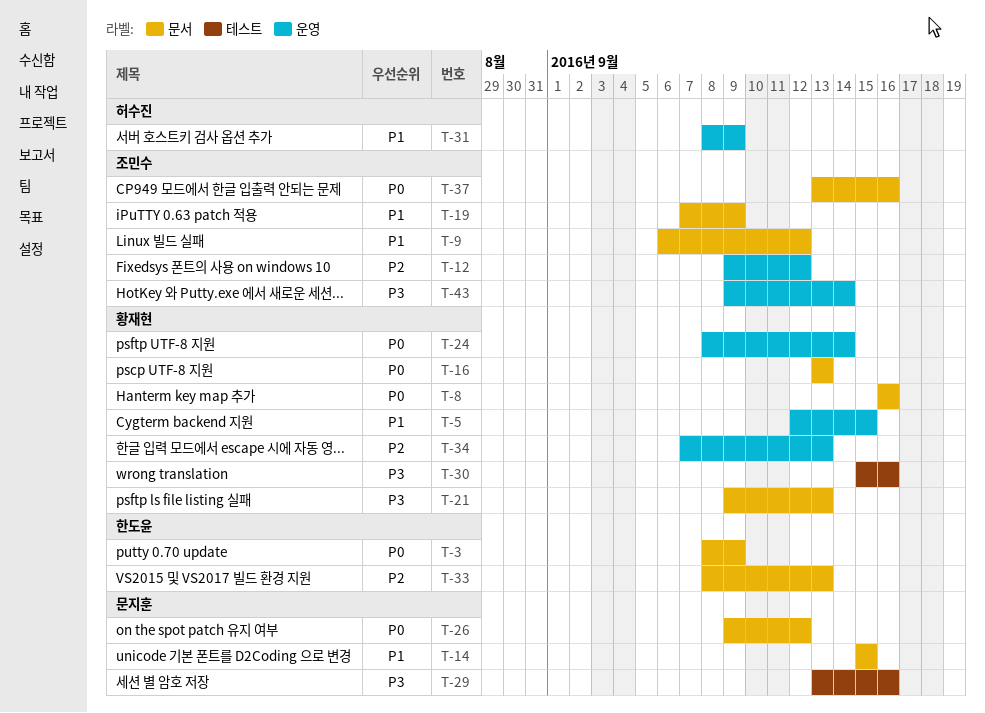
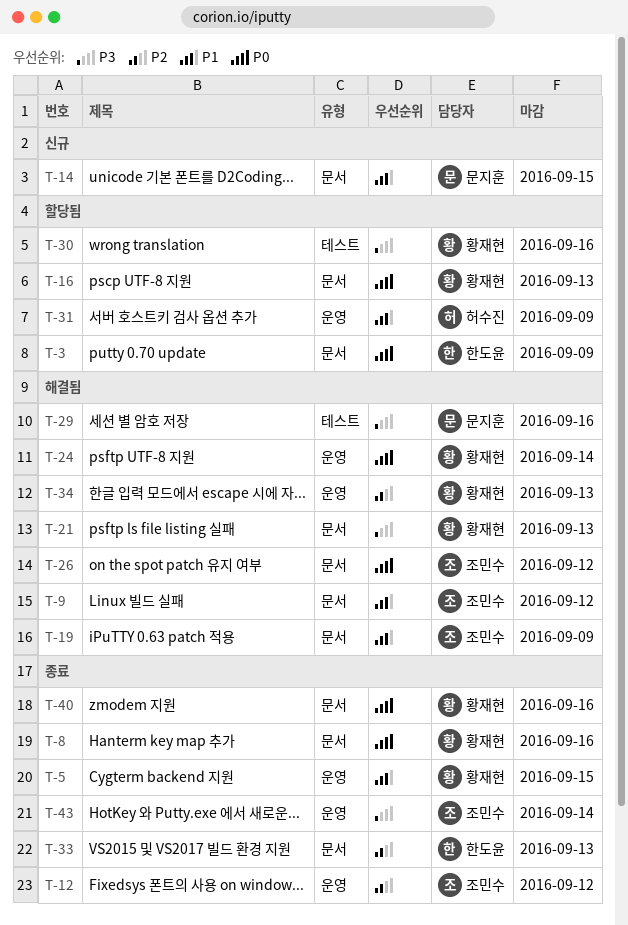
T-26, owner: 문지훈 -> 조민수
T-37: present -> none
T-40: none -> present

